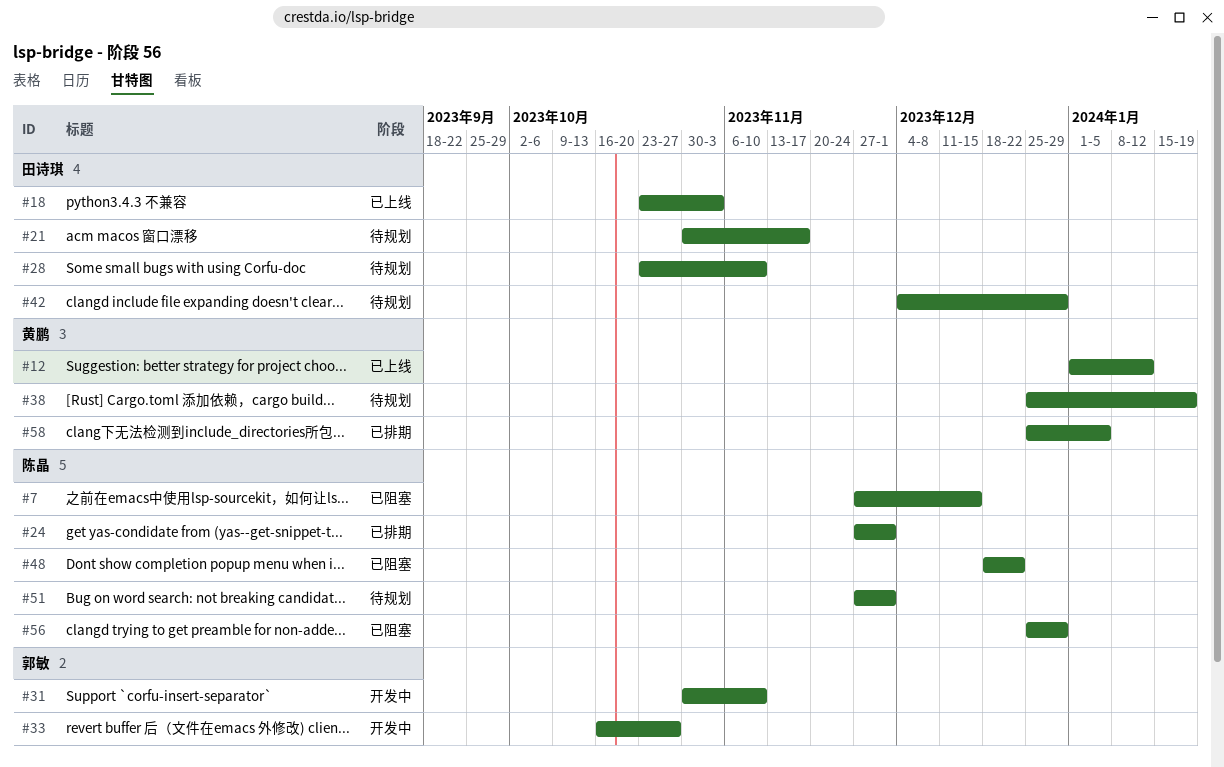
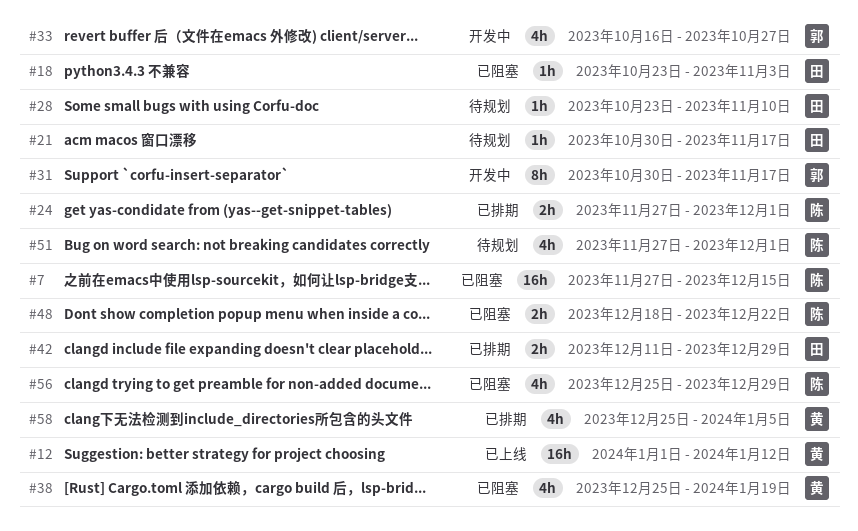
#18, status: 已上线 -> 已阻塞
#31, due: Nov 10 -> Nov 17
#38, status: 待规划 -> 已阻塞
#42, status: 待规划 -> 已排期
#42, start: Dec 4 -> Dec 11

